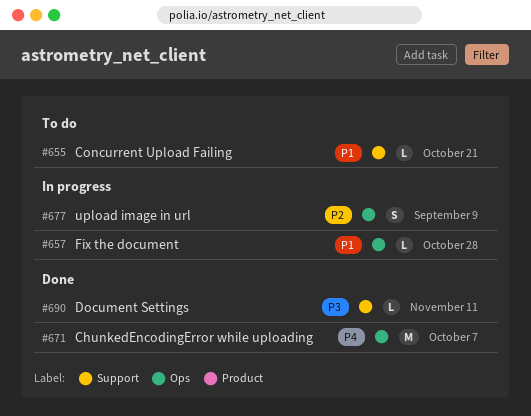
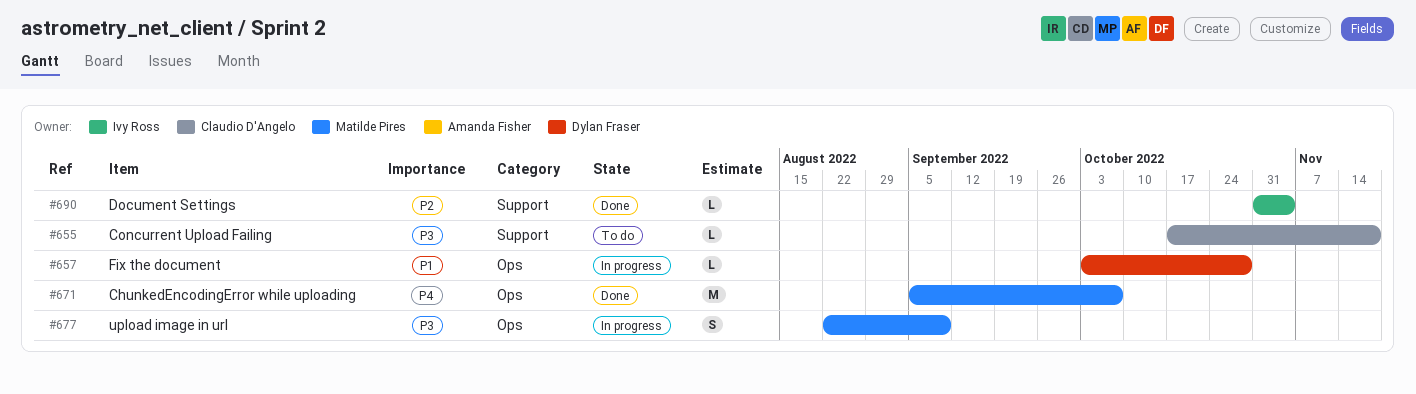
#655, priority: P1 -> P3
#655, due: Oct 21 -> Nov 18
#677, priority: P2 -> P3
#690, priority: P3 -> P2
#690, due: Nov 11 -> Nov 4

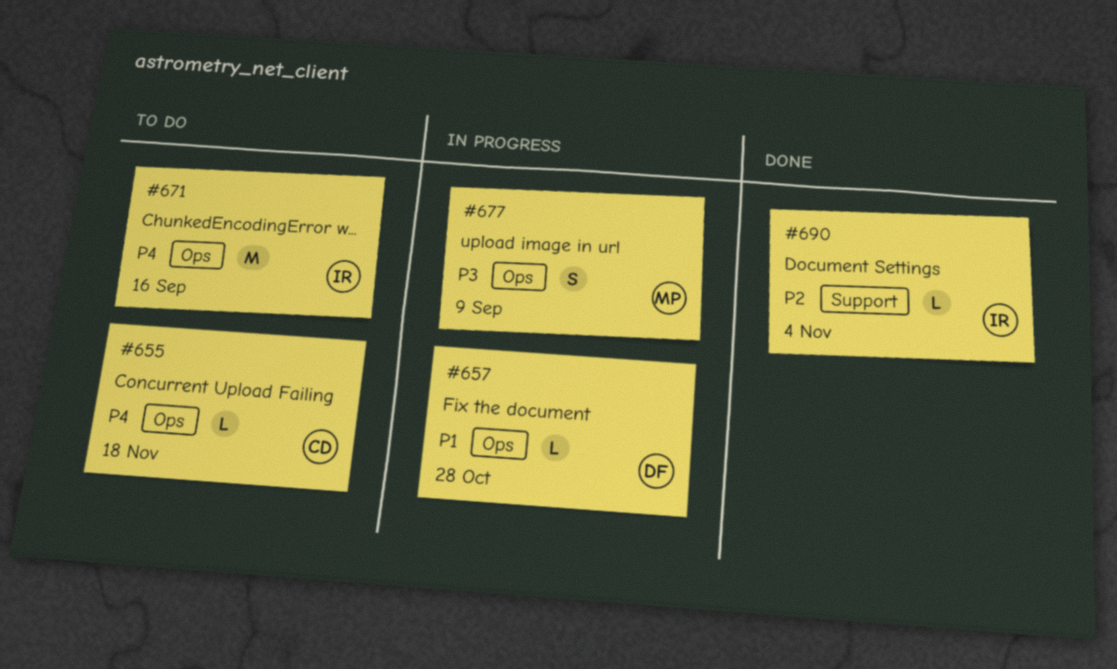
#655, priority: P3 -> P4
#655, label: Support -> Ops
#671, status: Done -> To do
#671, owner: Matilde Pires -> Ivy Ross
#671, due: Oct 7 -> Sep 16

